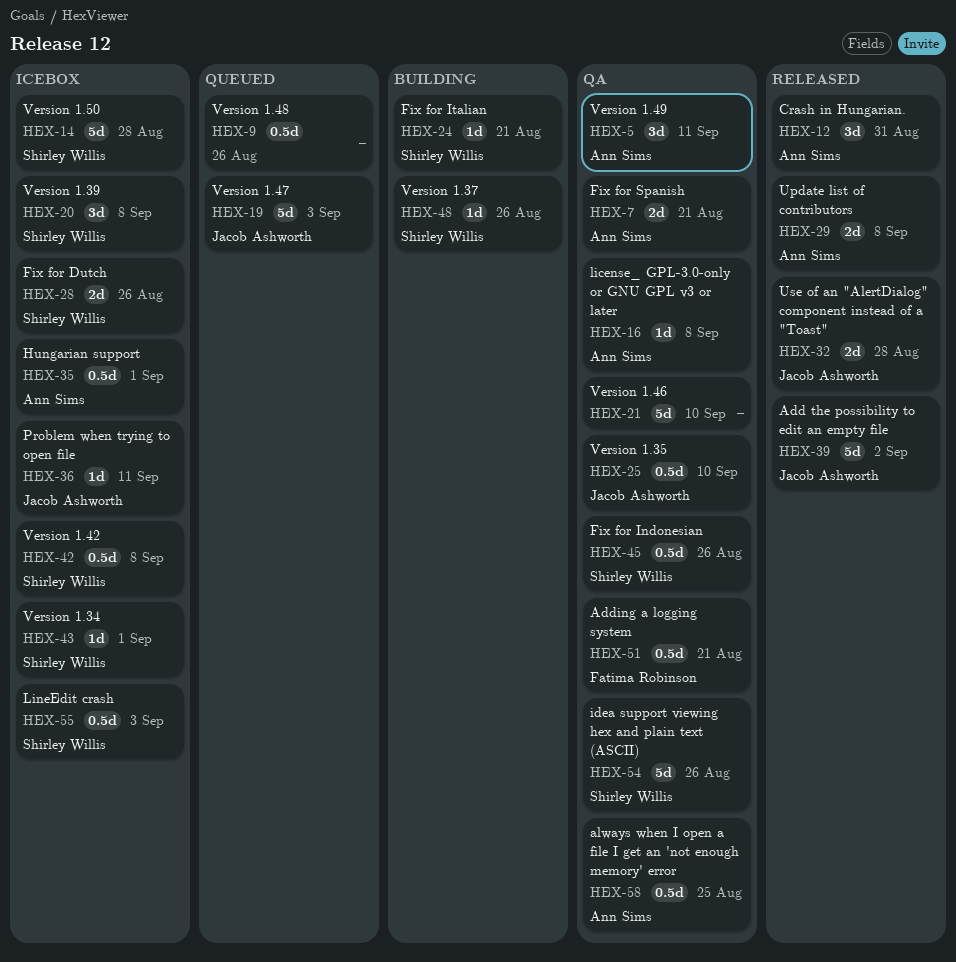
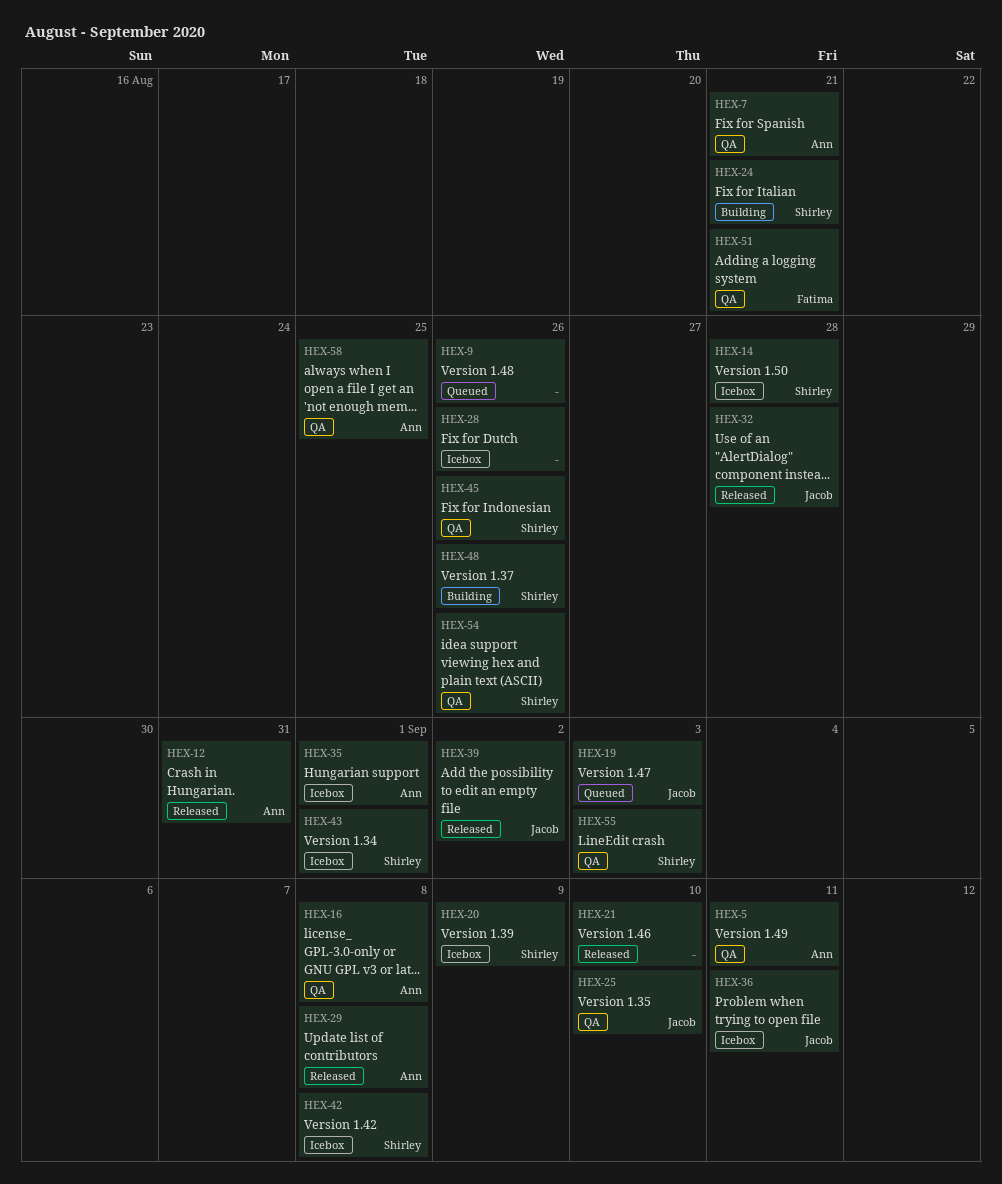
HEX-20, due: Sep 8 -> Sep 9
HEX-21, status: QA -> Released
HEX-28, owner: Shirley Willis -> none
HEX-55, status: Icebox -> QA

